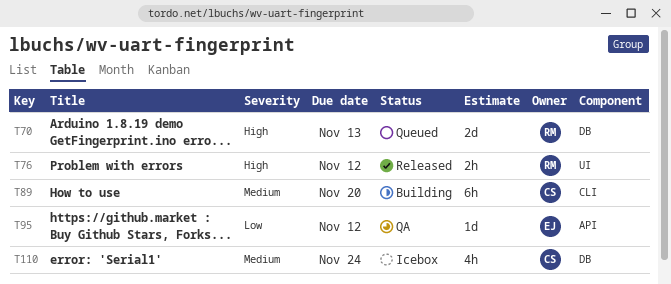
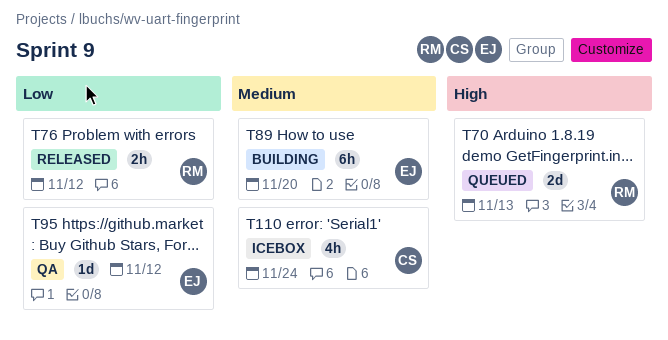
T76, priority: High -> Low
T89, owner: CS -> EJ

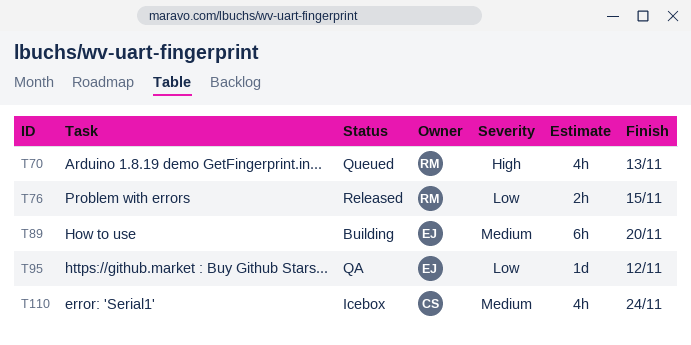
T70, estimate: 2d -> 4h
T76, due: Nov 12 -> Nov 15

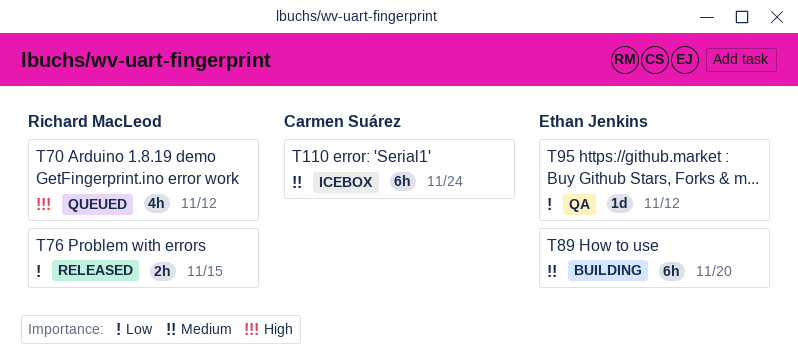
T70, due: Nov 13 -> Nov 12
T110, estimate: 4h -> 6h

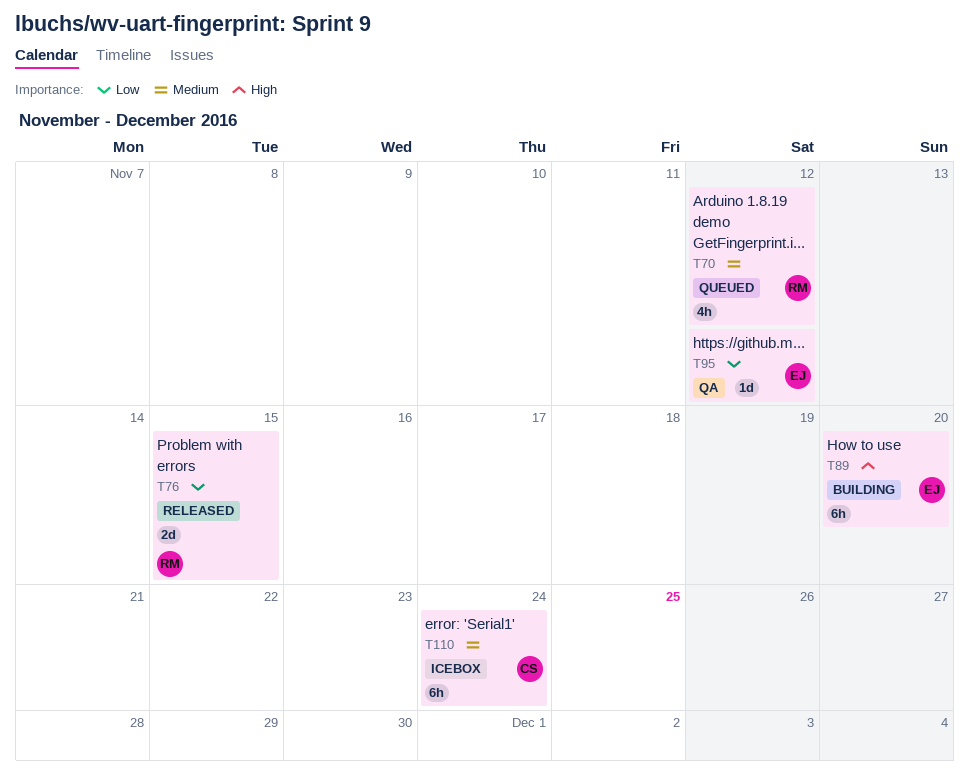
T70, priority: High -> Medium
T76, estimate: 2h -> 2d
T89, priority: Medium -> High

